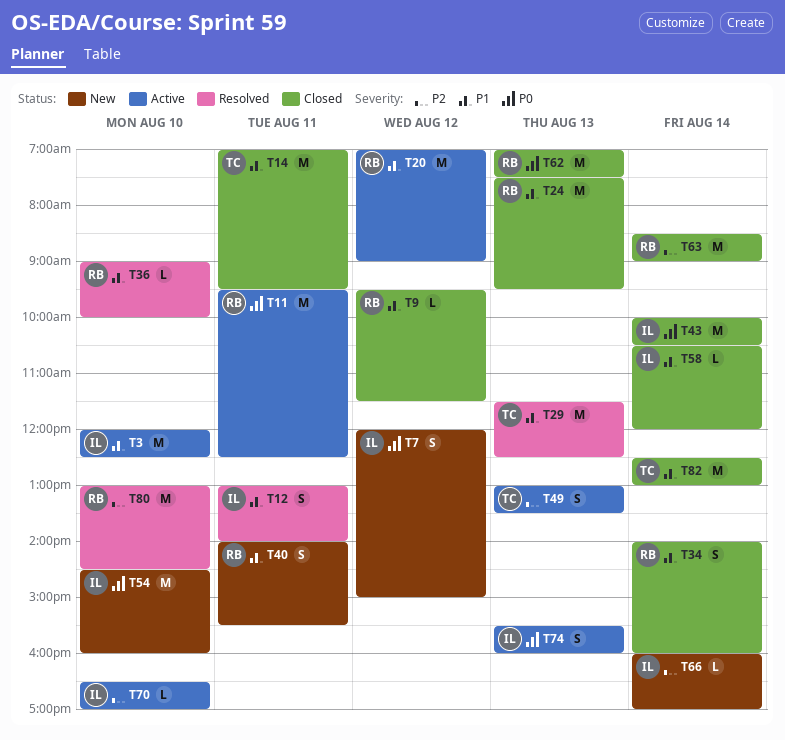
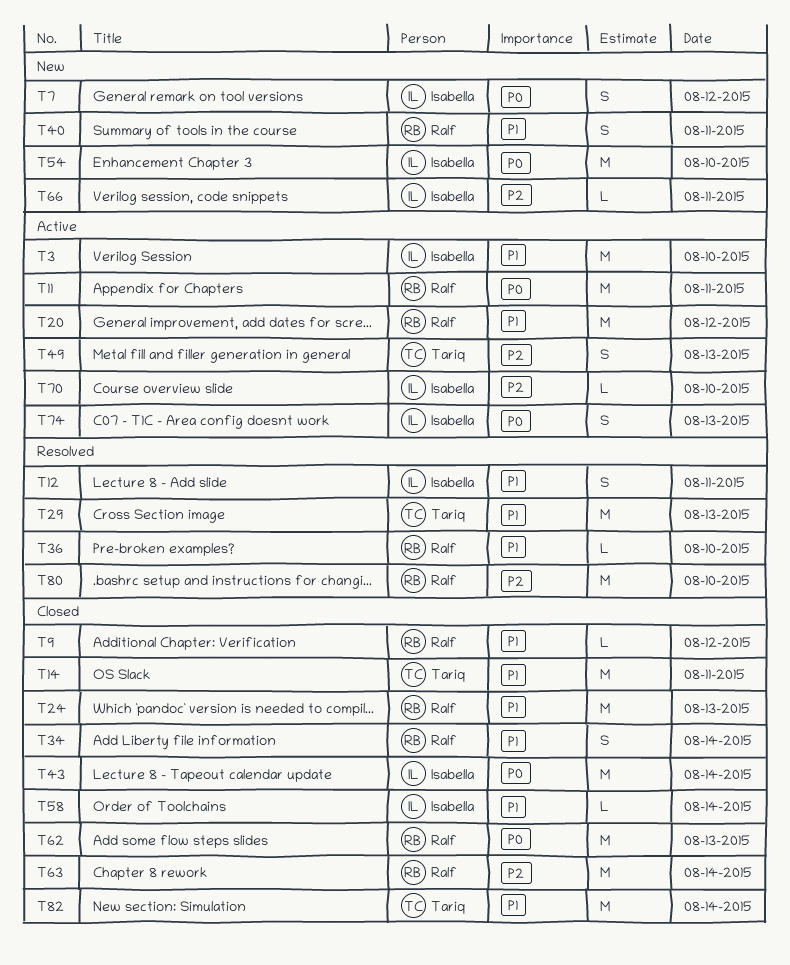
T66, day: Aug 14 -> Aug 11

